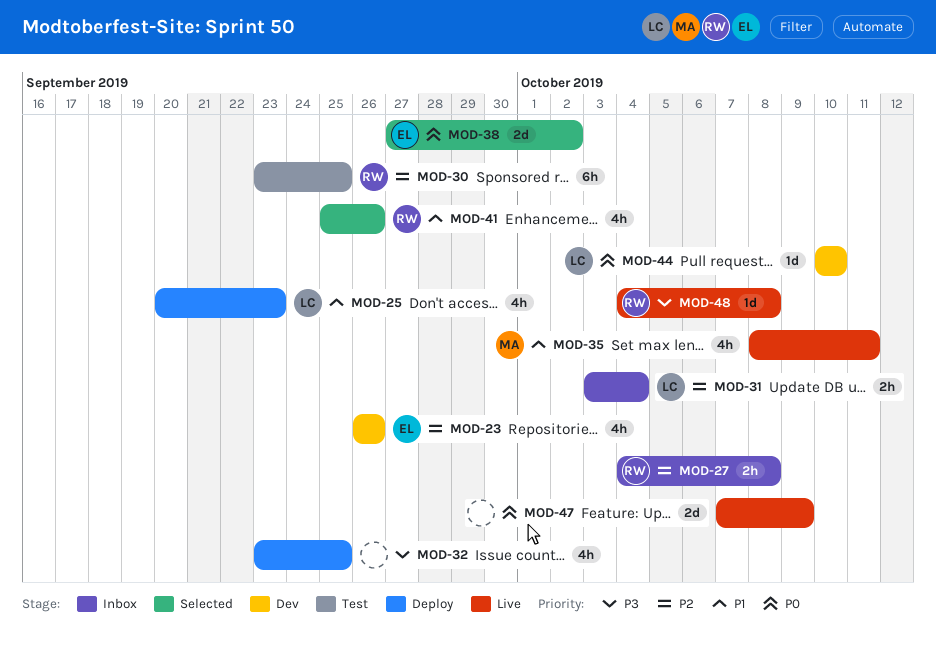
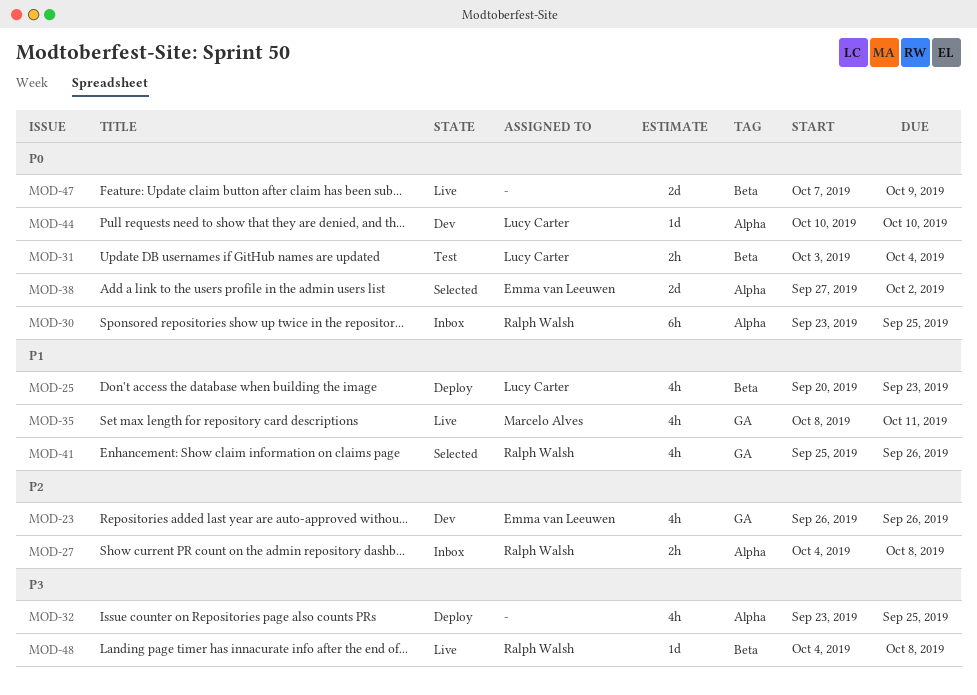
MOD-30, status: Test -> Inbox
MOD-30, priority: P2 -> P0
MOD-31, status: Inbox -> Test
MOD-31, priority: P2 -> P0

